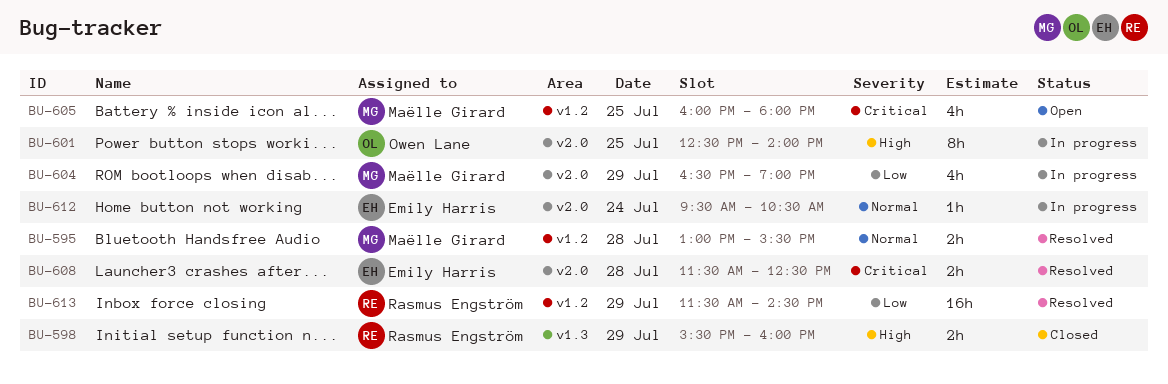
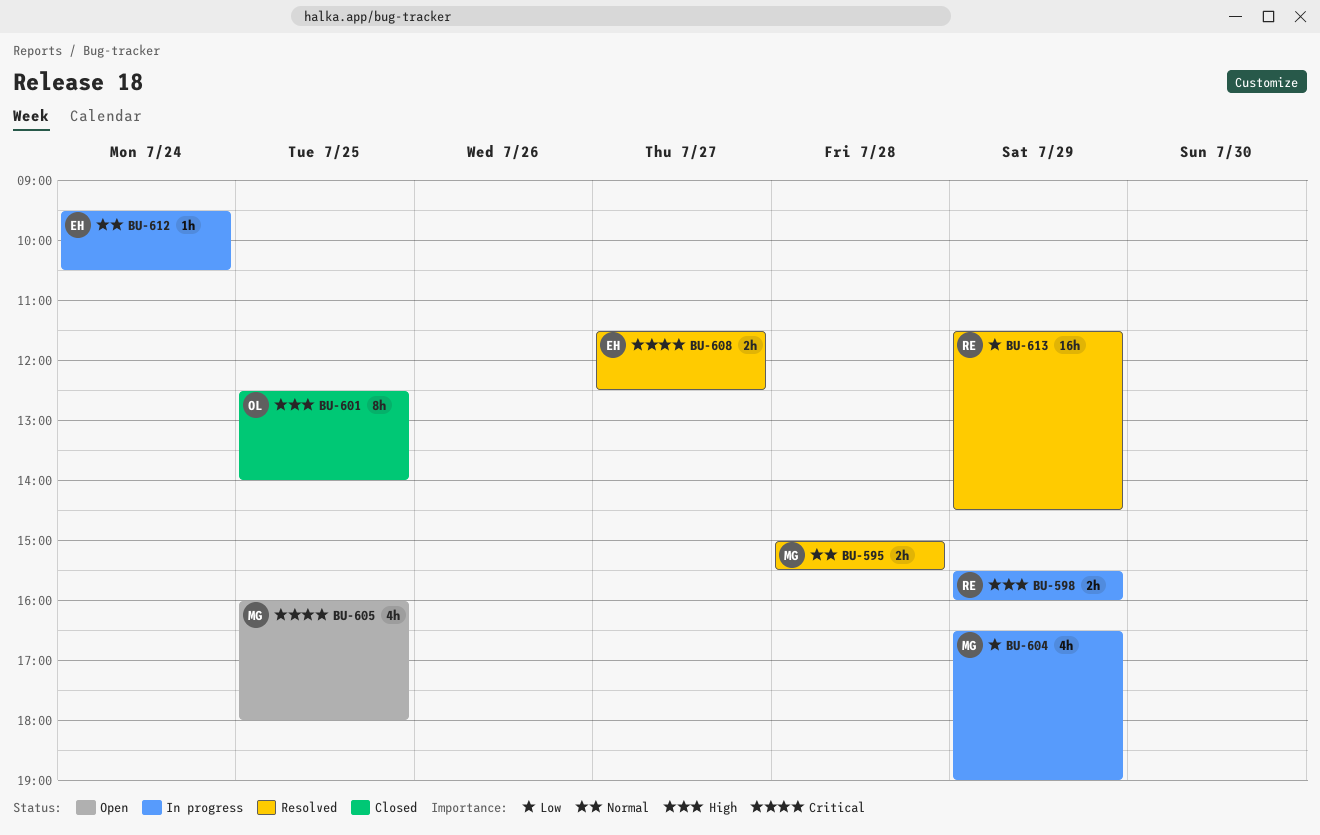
BU-595, begins: 13:00 -> 15:00
BU-598, status: Closed -> In progress
BU-601, status: In progress -> Closed
BU-608, day: Jul 28 -> Jul 27

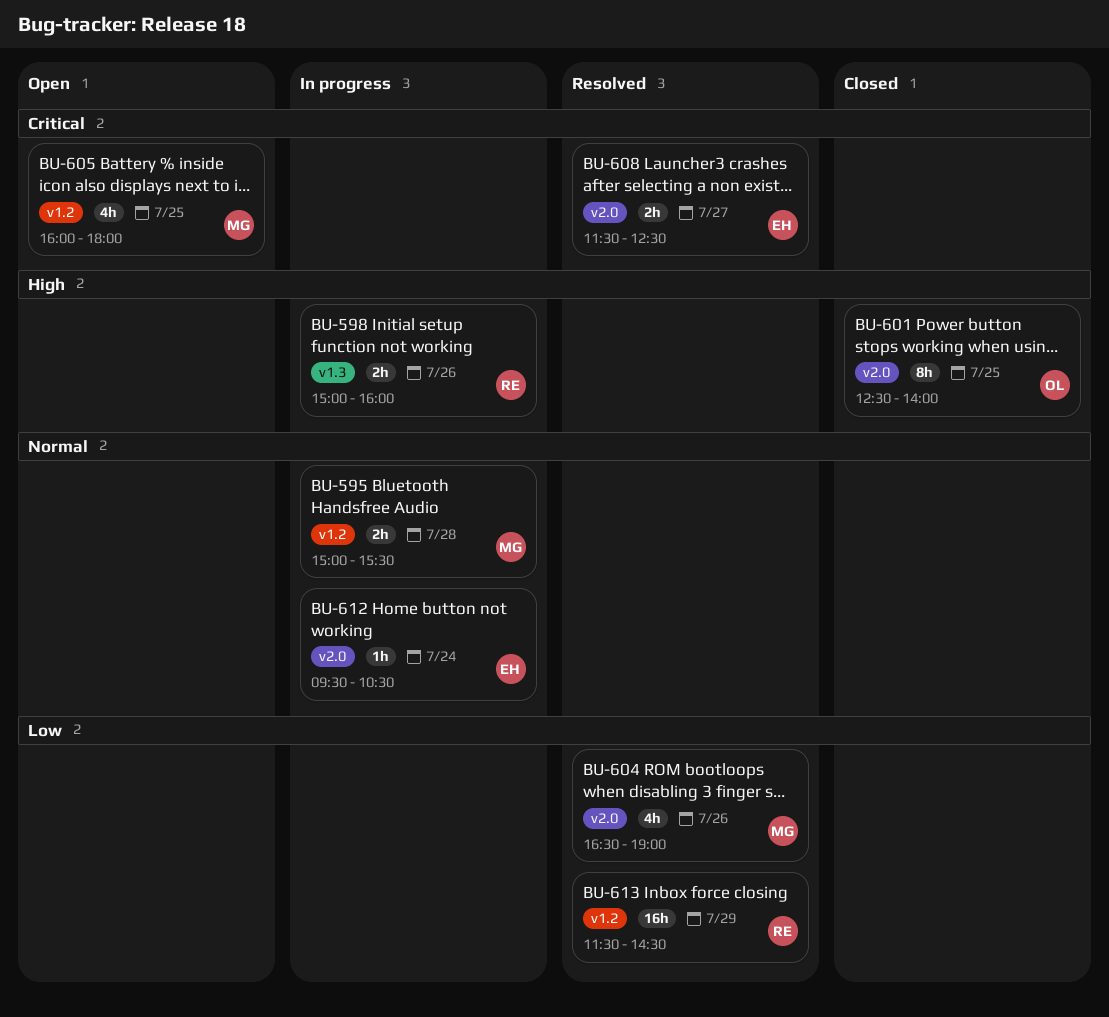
BU-595, status: Resolved -> In progress
BU-598, day: Jul 29 -> Jul 26
BU-598, begins: 15:30 -> 15:00
BU-604, status: In progress -> Resolved
BU-604, day: Jul 29 -> Jul 26

